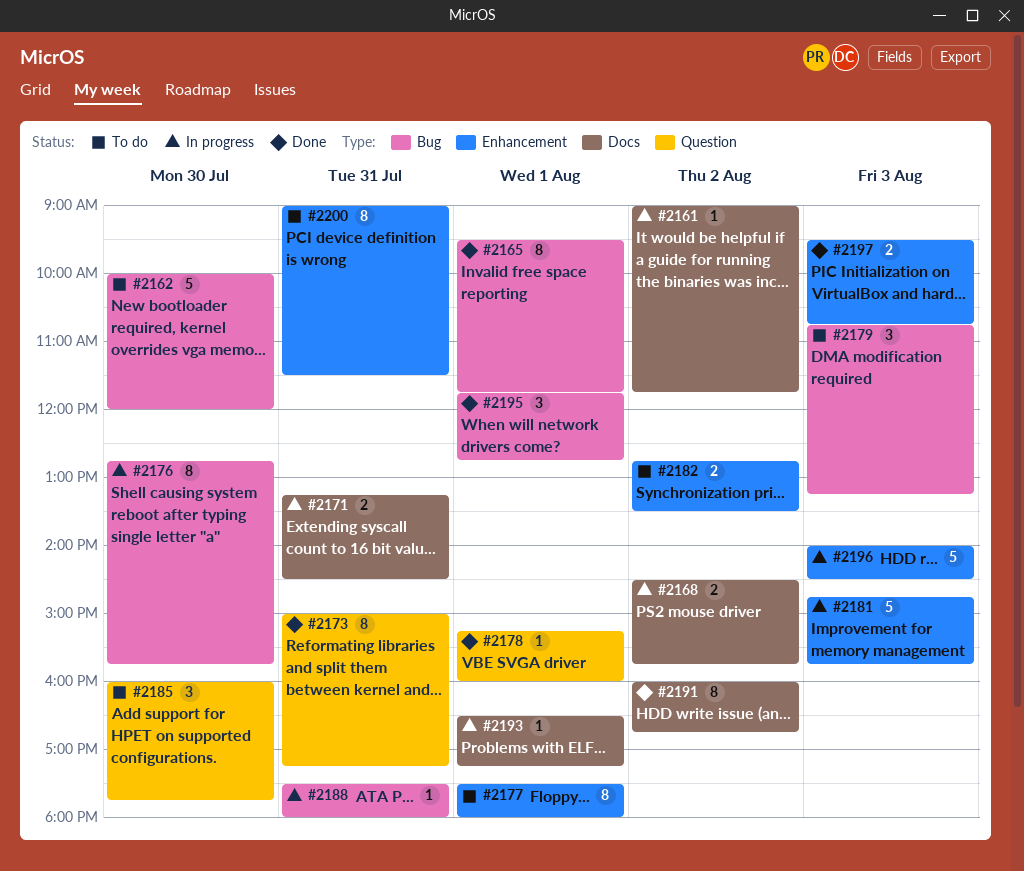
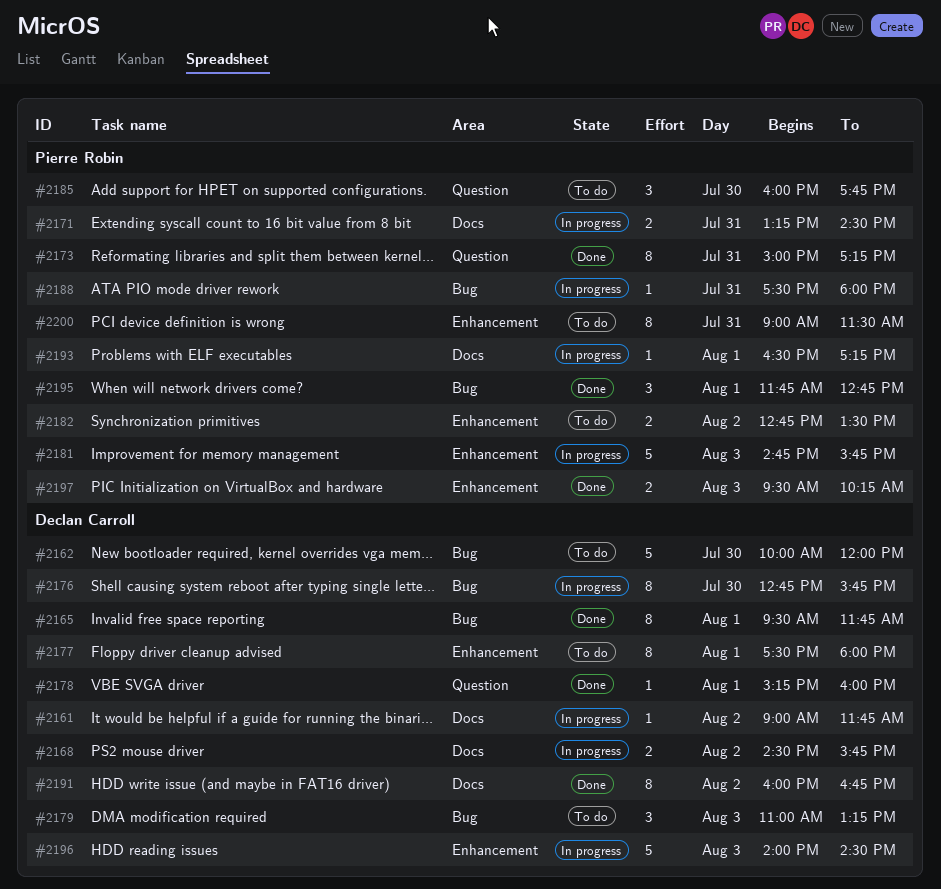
#2179, begins: 10:45 -> 11:00
#2197, ends: 10:45 -> 10:15

